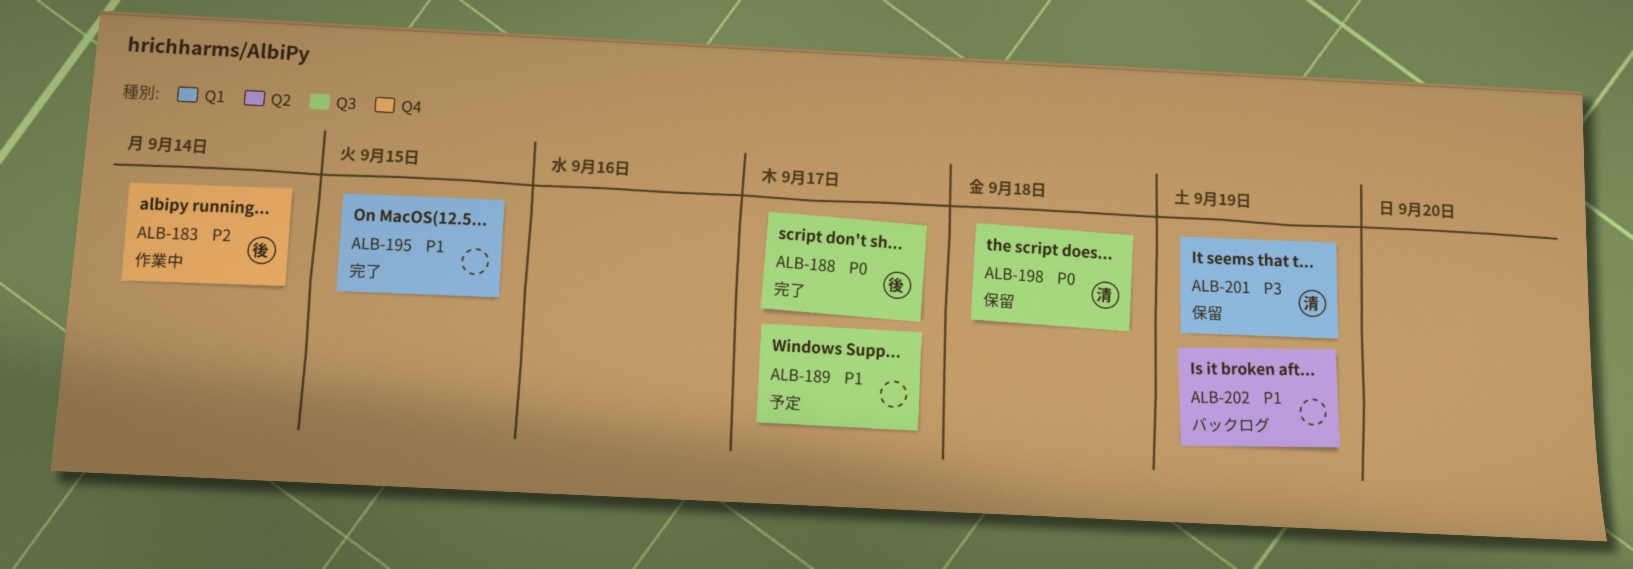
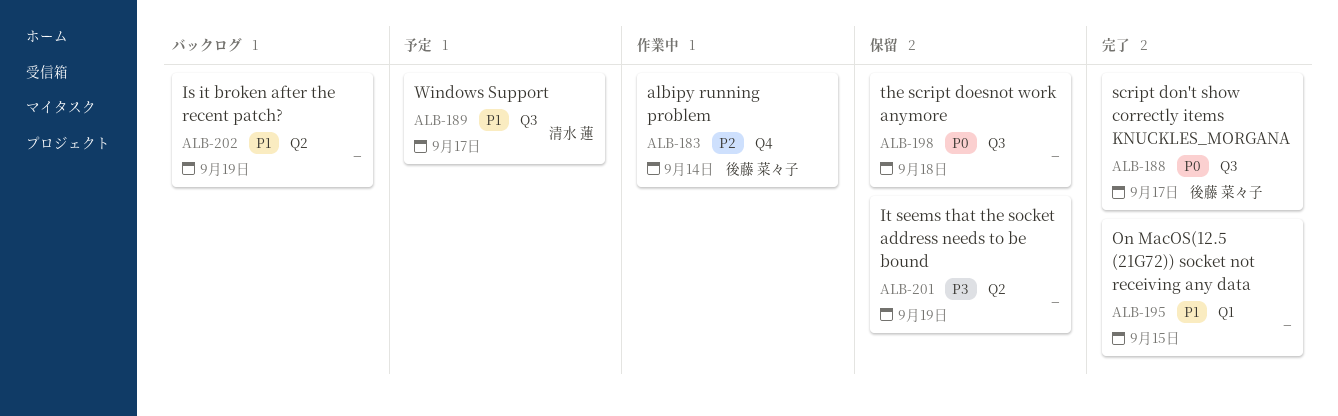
ALB-189, owner: none -> 清水 蓮
ALB-198, owner: 清水 蓮 -> none
ALB-201, owner: 清水 蓮 -> none
ALB-201, label: Q1 -> Q2

